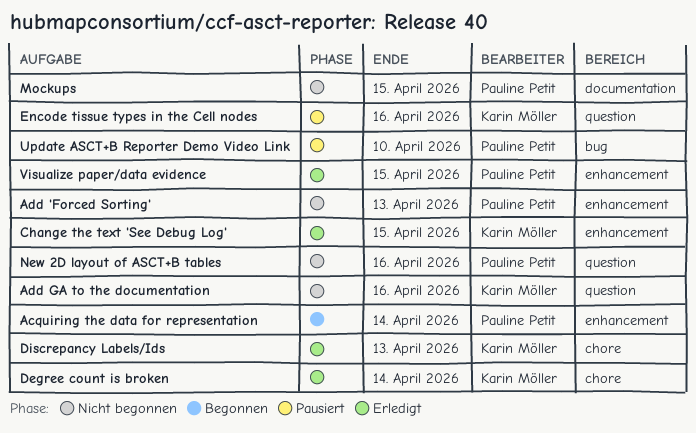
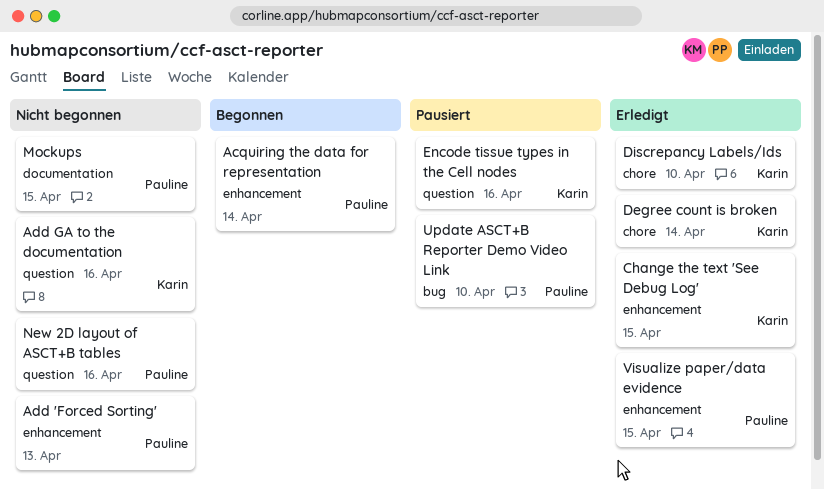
Discrepancy Labels/Ids, due: Apr 13 -> Apr 10

